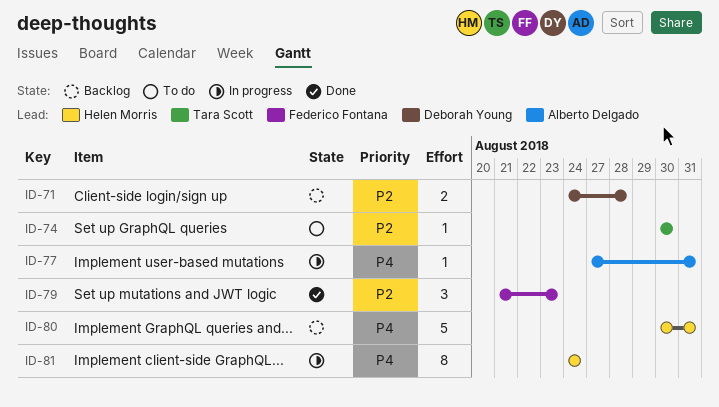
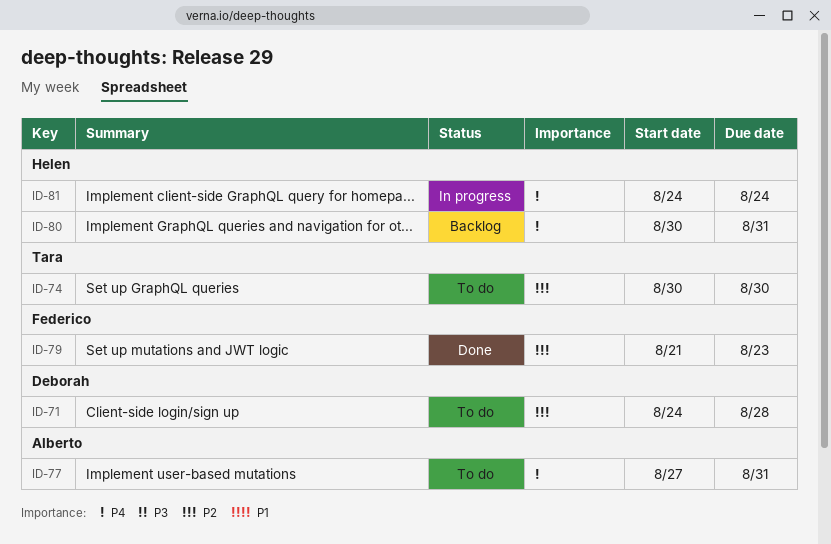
ID-71, status: Backlog -> To do
ID-77, status: In progress -> To do

